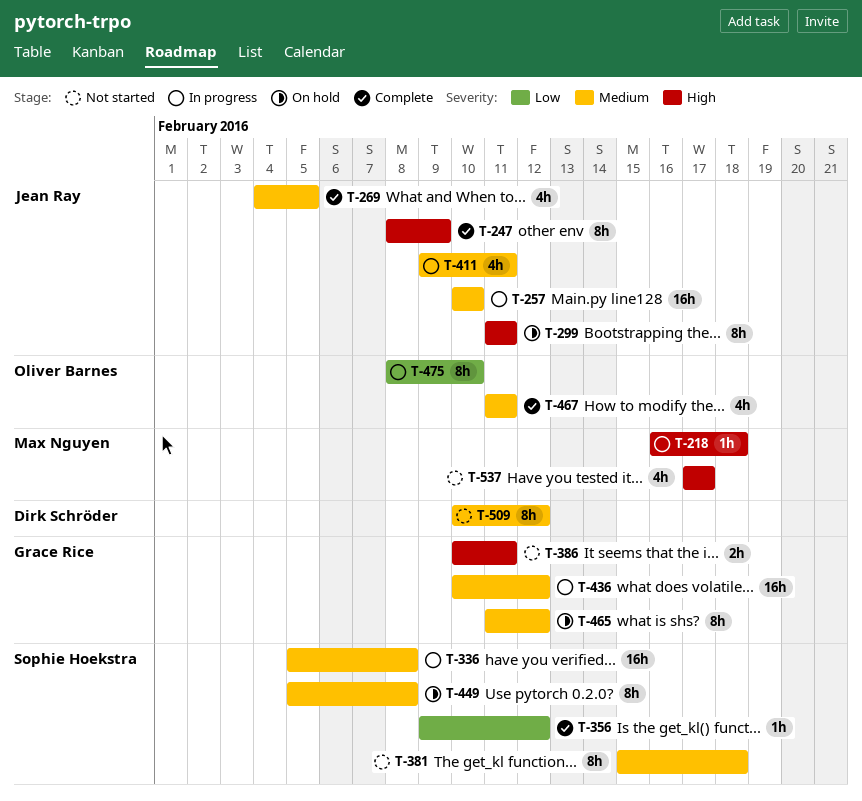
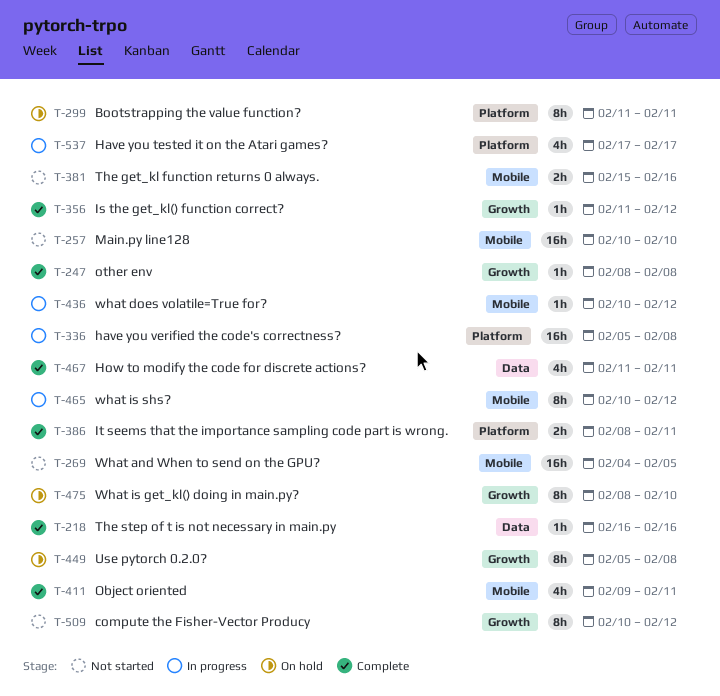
T-218, status: In progress -> Complete
T-218, due: Feb 18 -> Feb 16
T-247, estimate: 8h -> 1h
T-247, due: Feb 9 -> Feb 8
T-257, status: In progress -> Not started
T-269, status: Complete -> Not started
T-269, estimate: 4h -> 16h
T-356, start: Feb 9 -> Feb 11
T-381, estimate: 8h -> 2h
T-381, due: Feb 18 -> Feb 16
T-386, status: Not started -> Complete
T-386, start: Feb 10 -> Feb 8
T-411, status: In progress -> Complete
T-436, estimate: 16h -> 1h
T-465, status: On hold -> In progress
T-465, start: Feb 11 -> Feb 10
T-475, status: In progress -> On hold
T-537, status: Not started -> In progress

